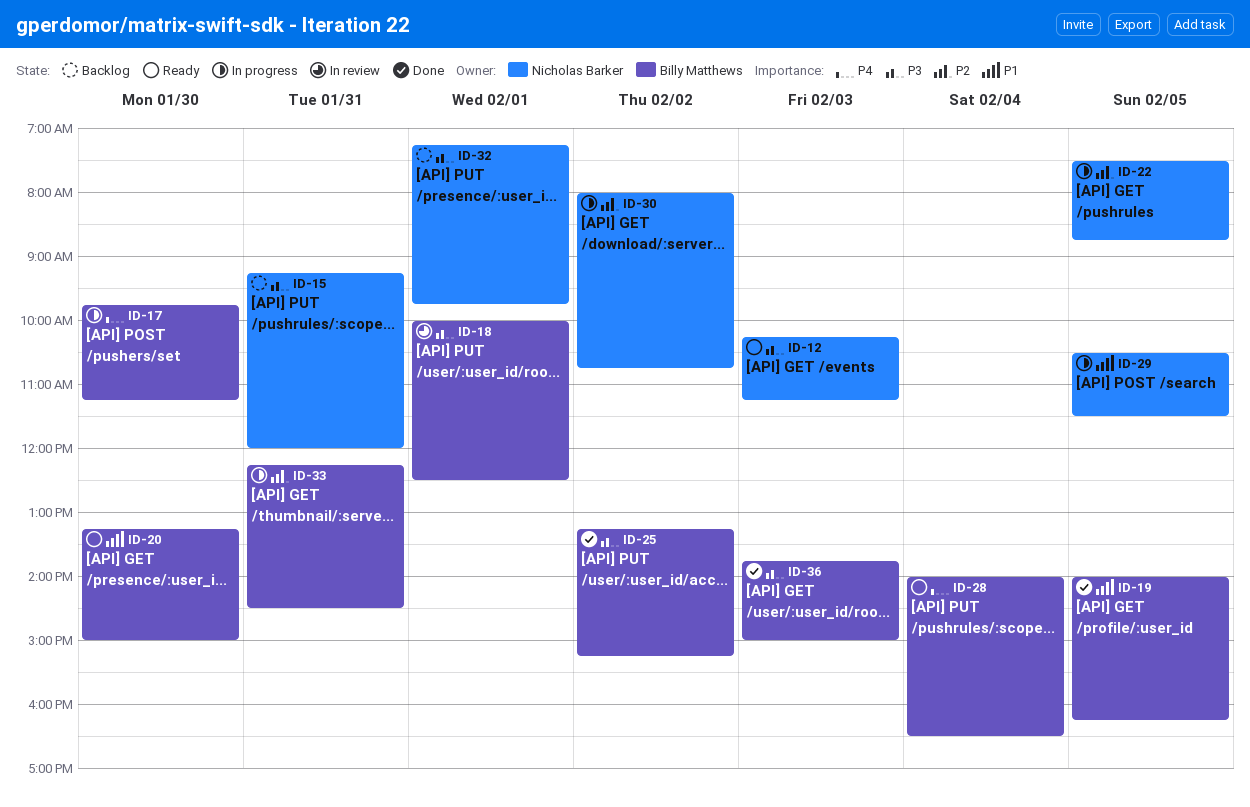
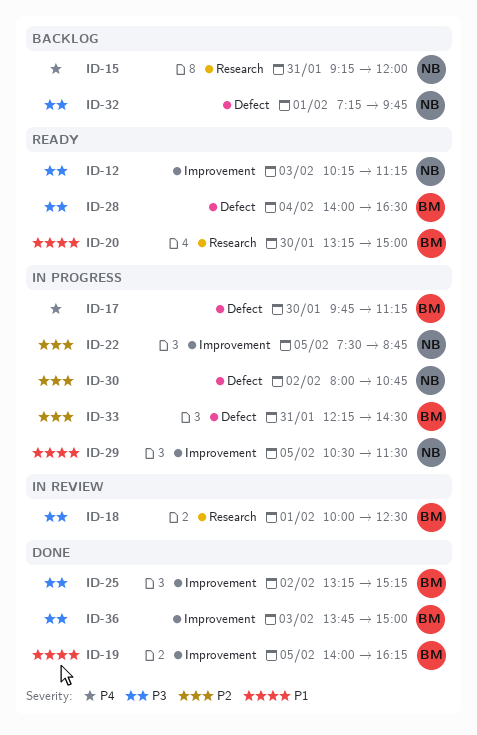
ID-15, priority: P3 -> P4
ID-28, priority: P4 -> P3

